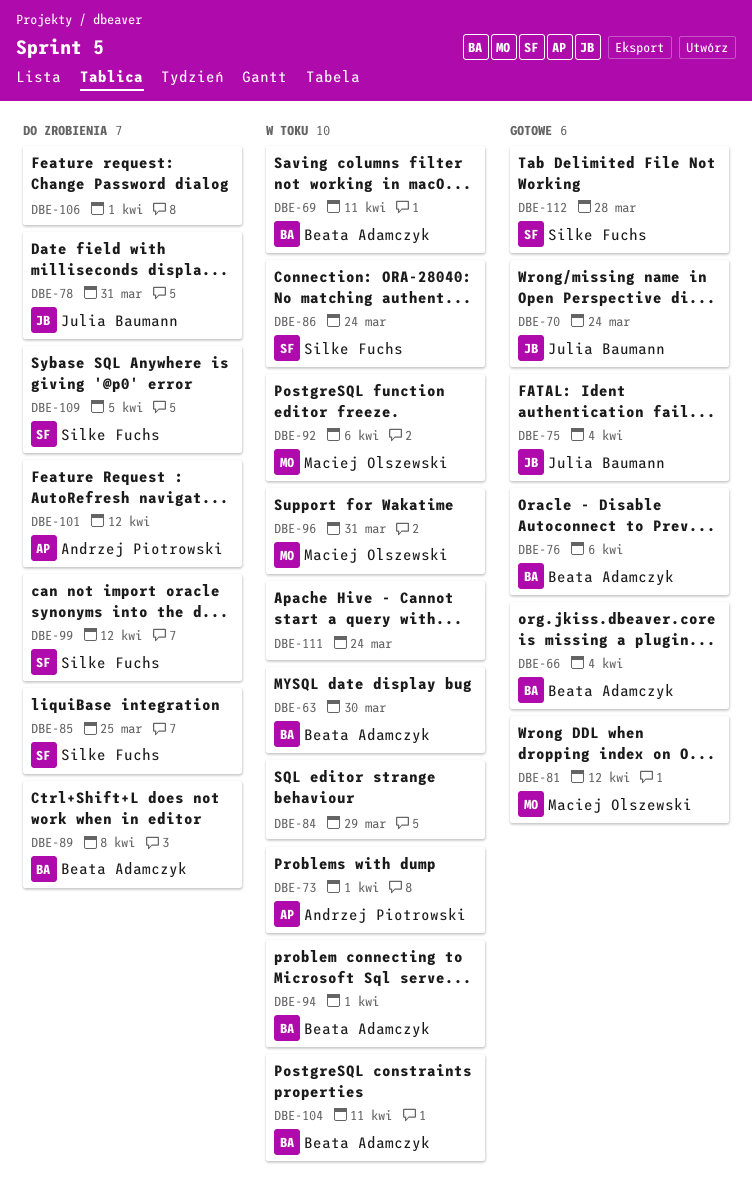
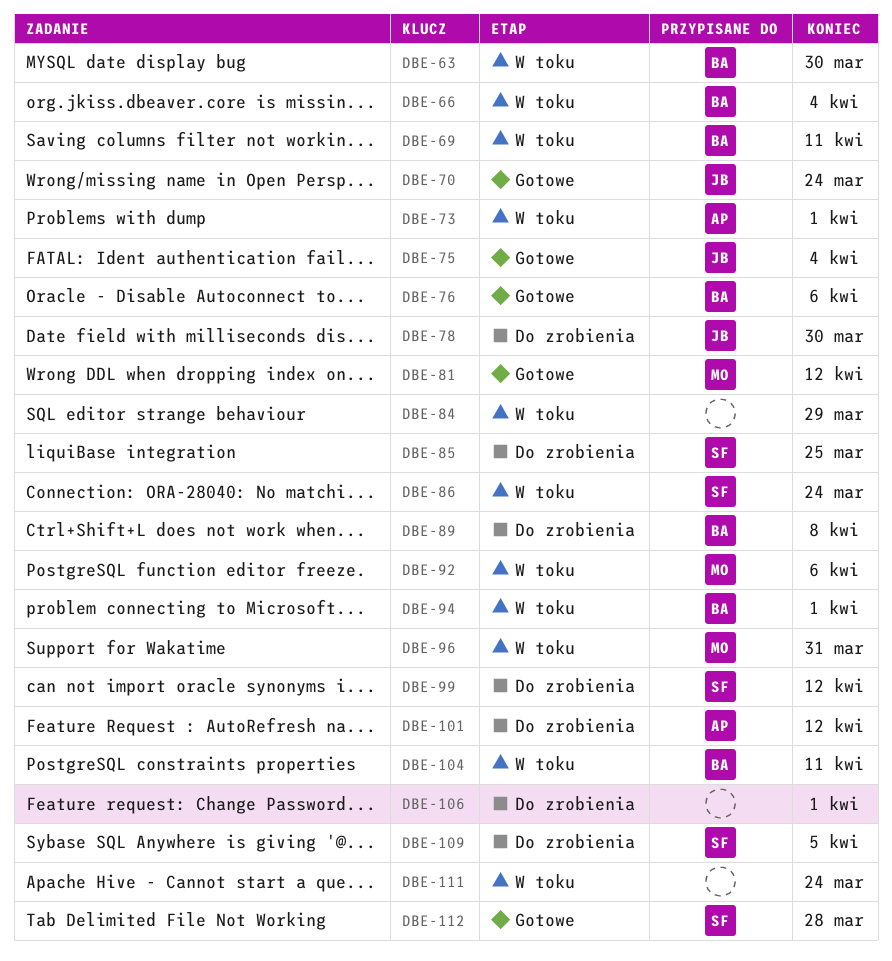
DBE-66, status: Gotowe -> W toku
DBE-78, due: Mar 31 -> Mar 30

